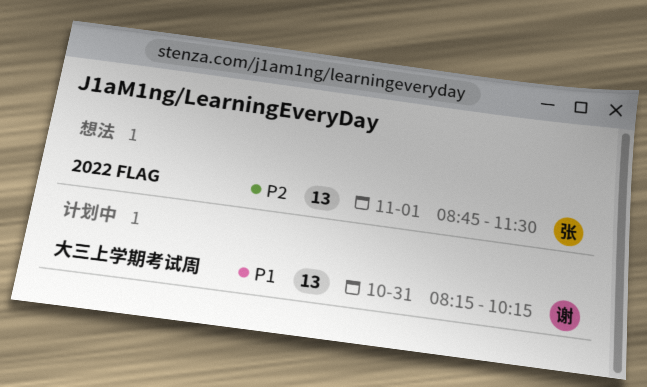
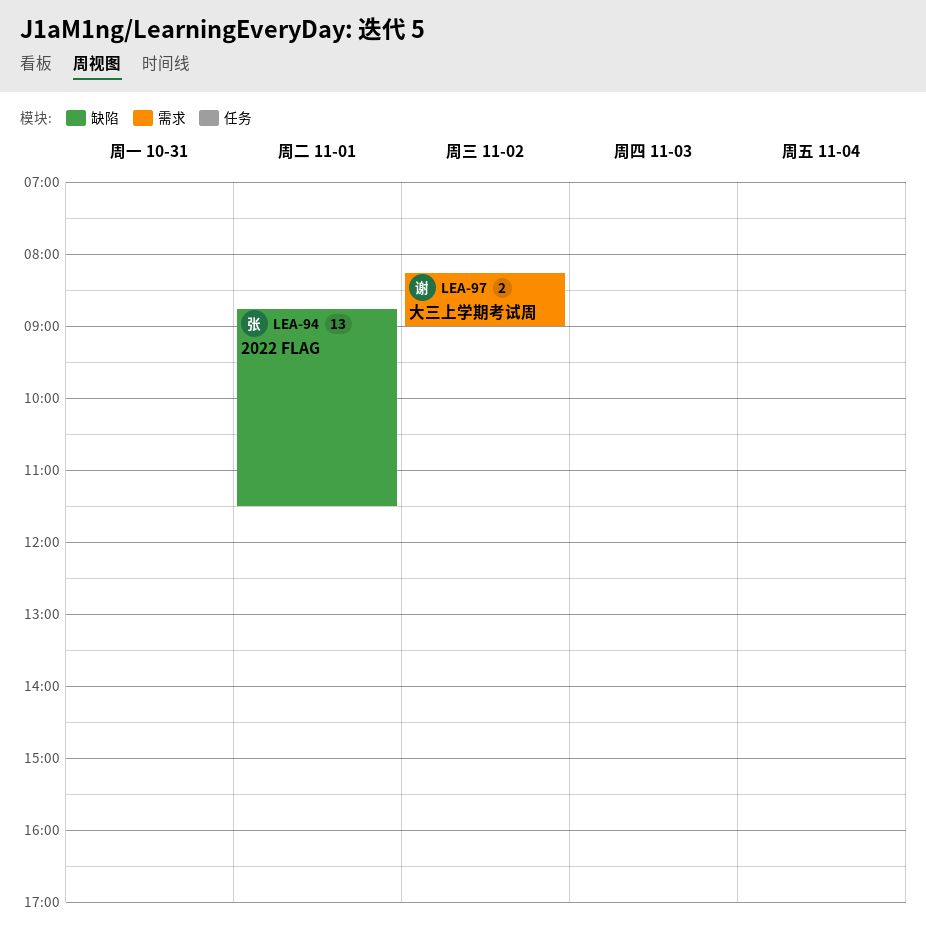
大三上学期考试周, estimate: 13 -> 2
大三上学期考试周, day: Oct 31 -> Nov 2
大三上学期考试周, ends: 10:15 -> 09:00

